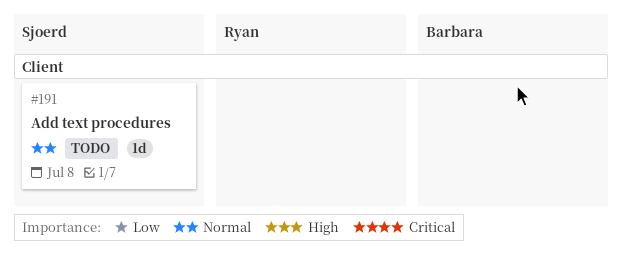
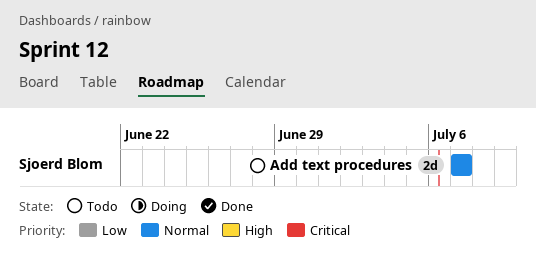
Add text procedures, estimate: 1d -> 2d
Add text procedures, due: Jul 8 -> Jul 7

